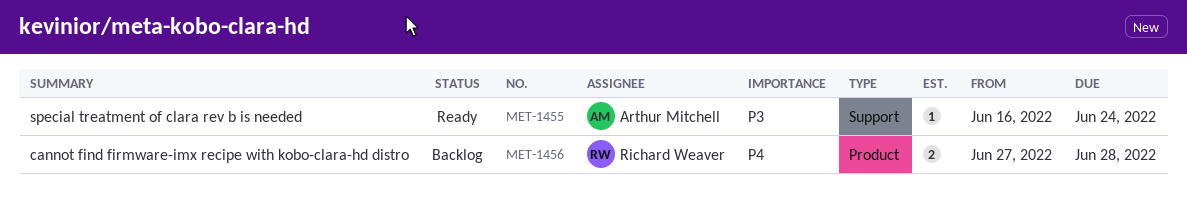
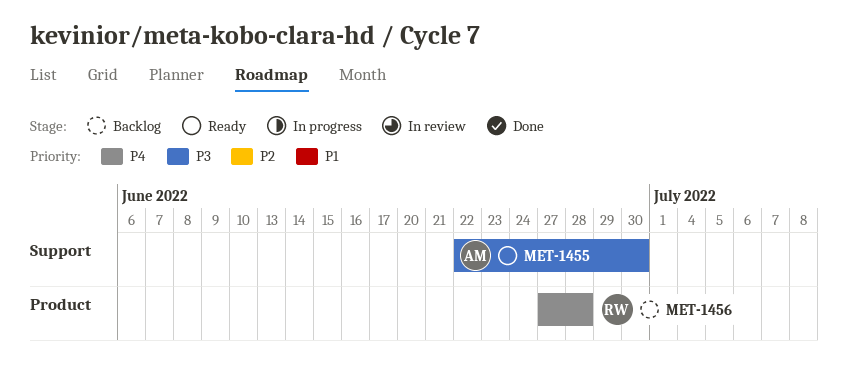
MET-1455, start: Jun 16 -> Jun 22
MET-1455, due: Jun 24 -> Jun 30

